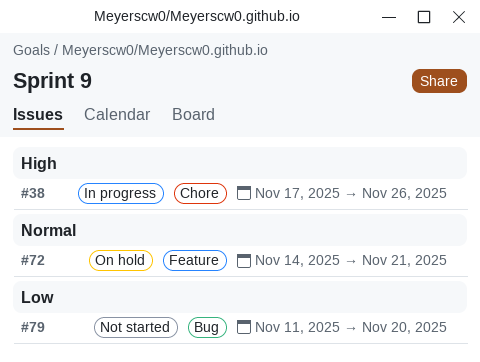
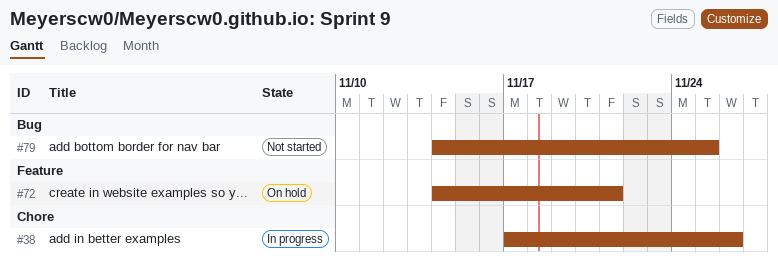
#79, start: Nov 11 -> Nov 14
#79, due: Nov 20 -> Nov 25

